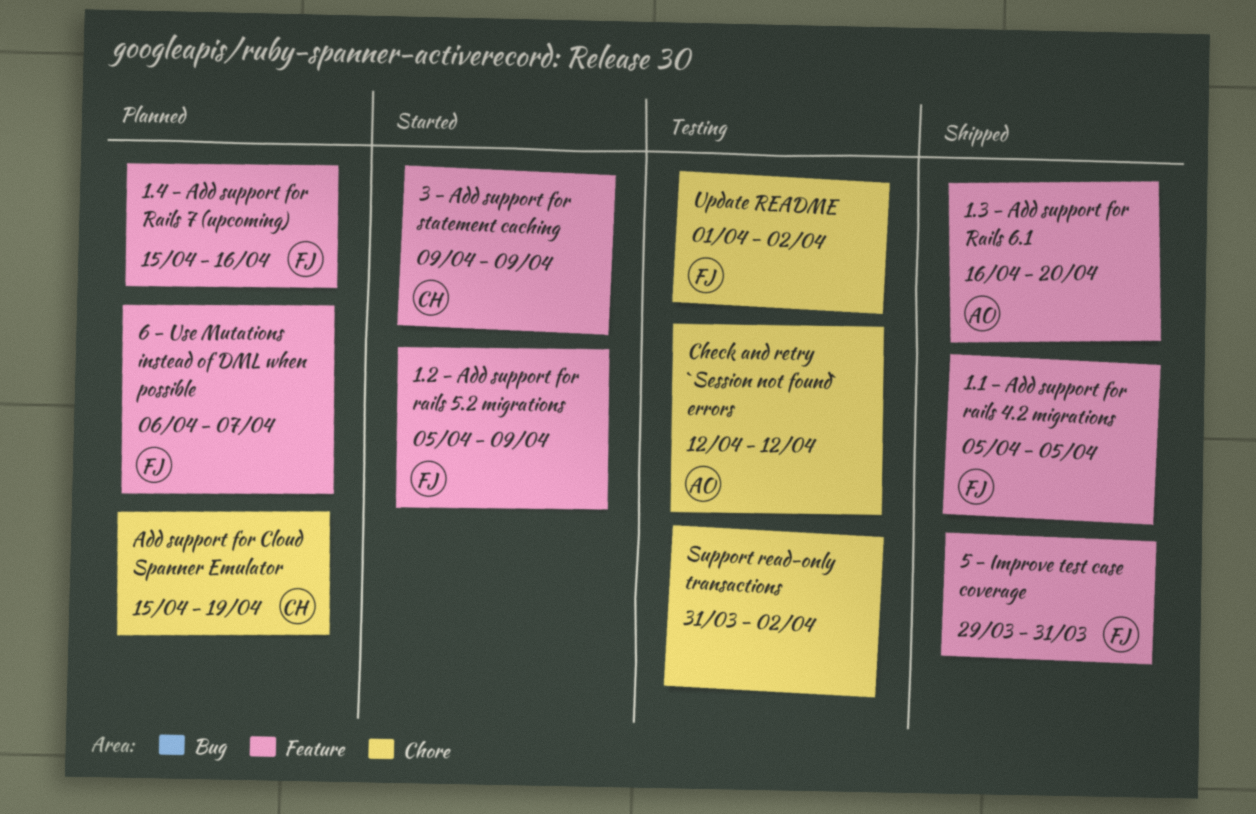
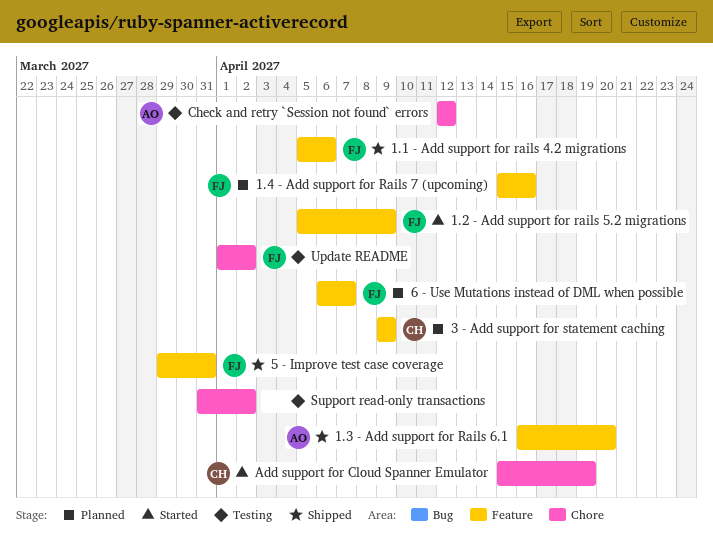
1.1 - Add support for rails 4.2 migrations, due: Apr 5 -> Apr 6
3 - Add support for statement caching, status: Started -> Planned
Add support for Cloud Spanner Emulator, status: Planned -> Started

